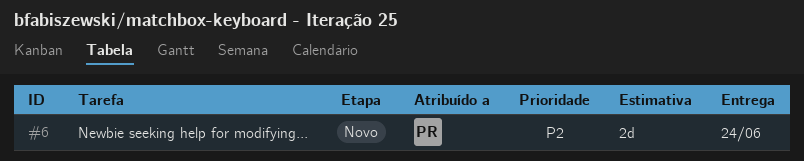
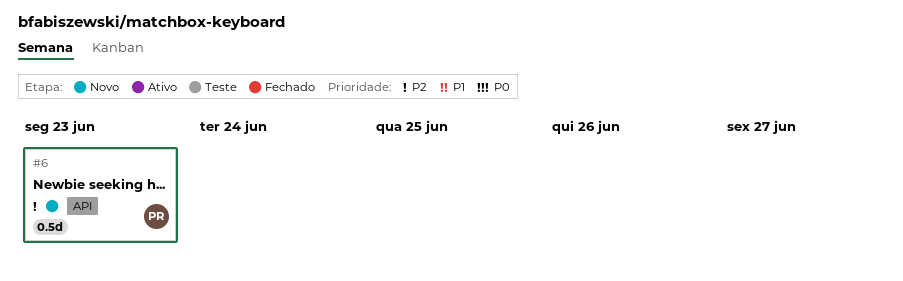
#6, estimate: 2d -> 0.5d
#6, due: Jun 24 -> Jun 23

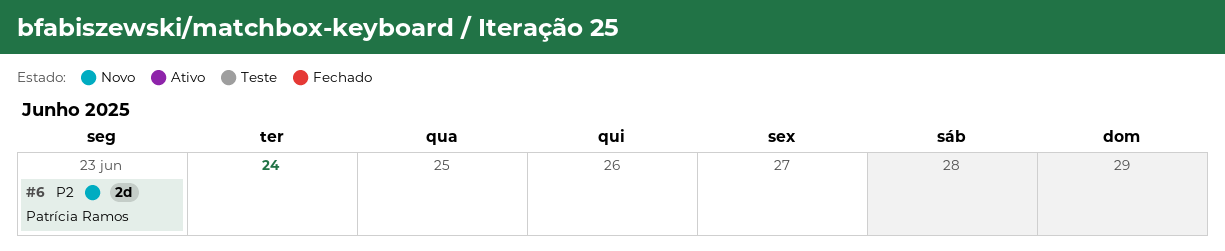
#6, estimate: 0.5d -> 2d

